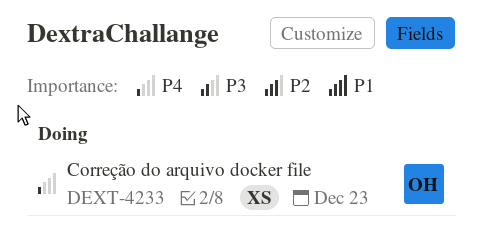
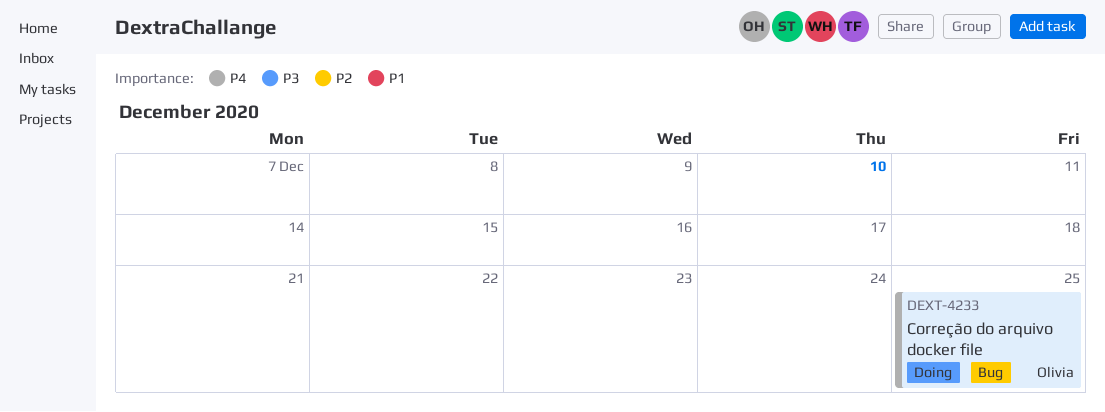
DEXT-4233, due: Dec 23 -> Dec 25

